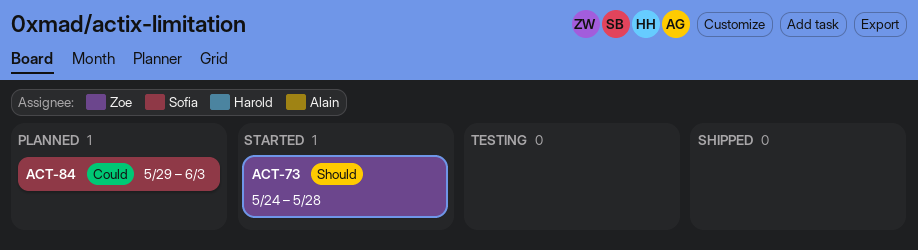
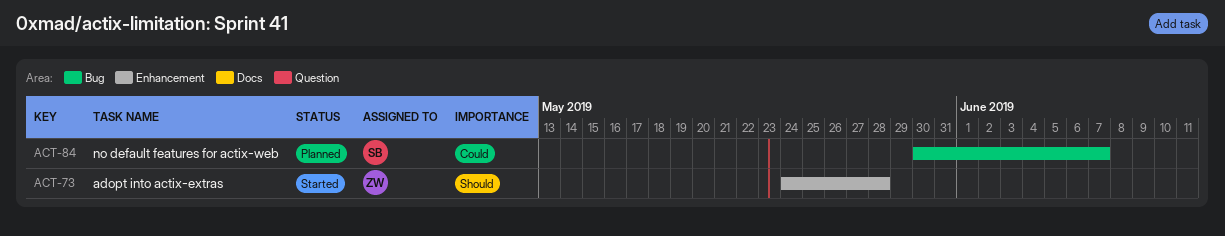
ACT-84, start: May 29 -> May 30
ACT-84, due: Jun 3 -> Jun 7

